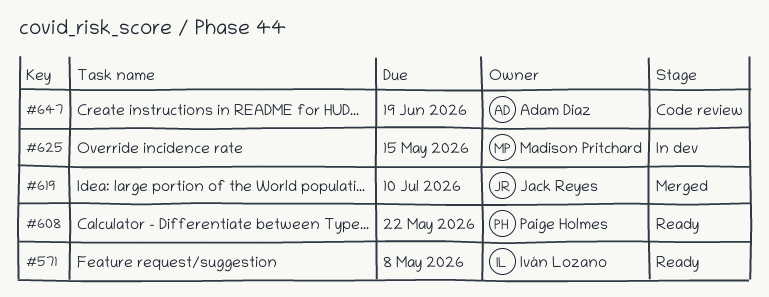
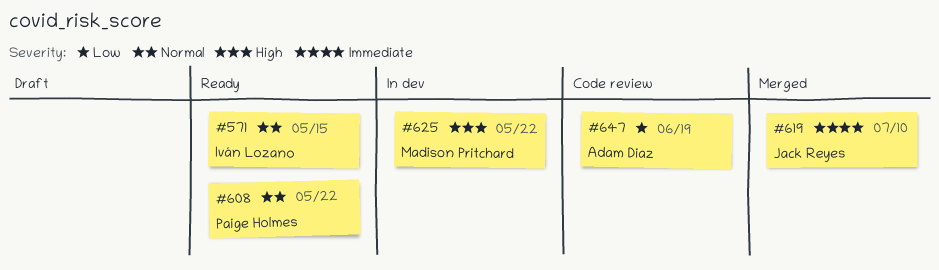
#571, due: May 8 -> May 15
#625, due: May 15 -> May 22

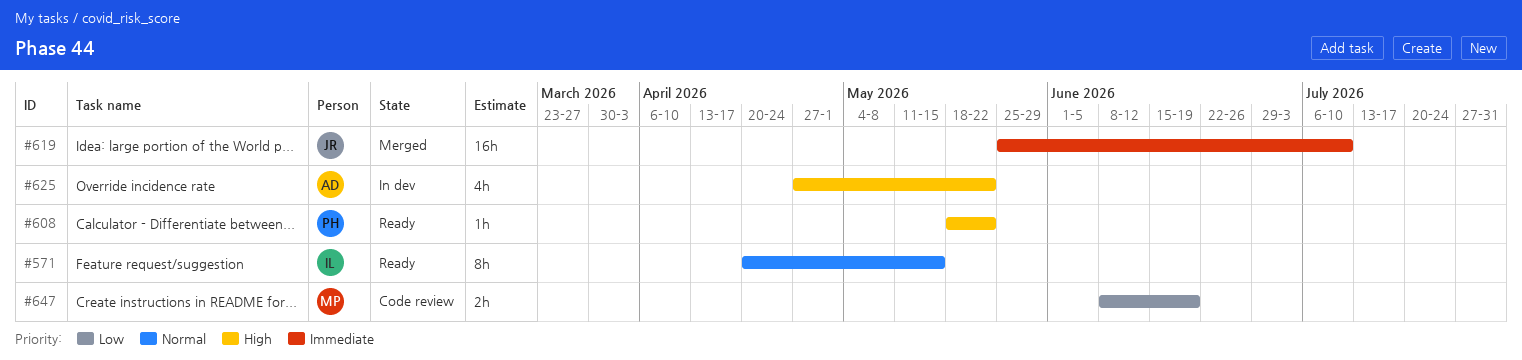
#608, priority: Normal -> High
#625, owner: Madison Pritchard -> Adam Diaz
#647, owner: Adam Diaz -> Madison Pritchard

